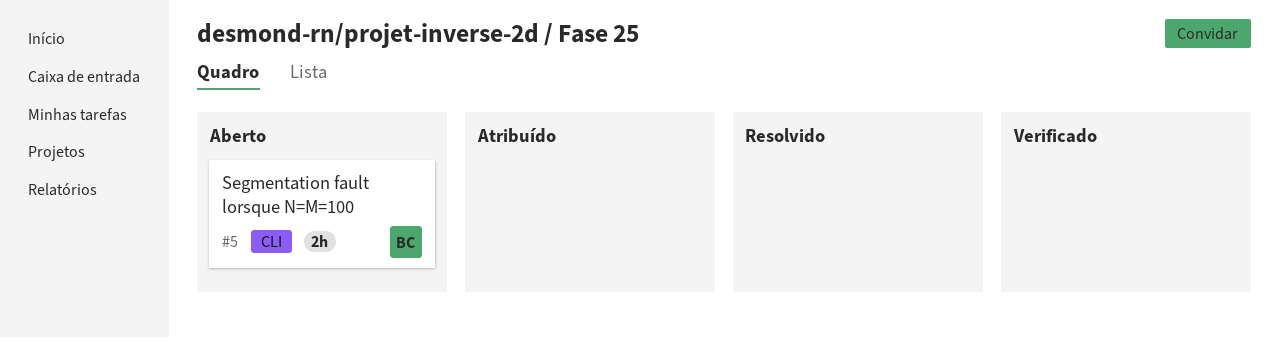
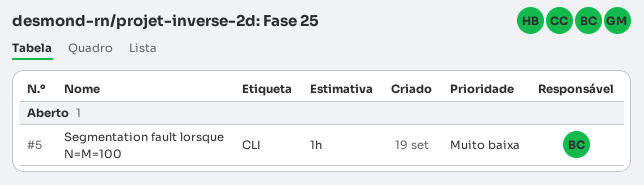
#5, estimate: 2h -> 1h

